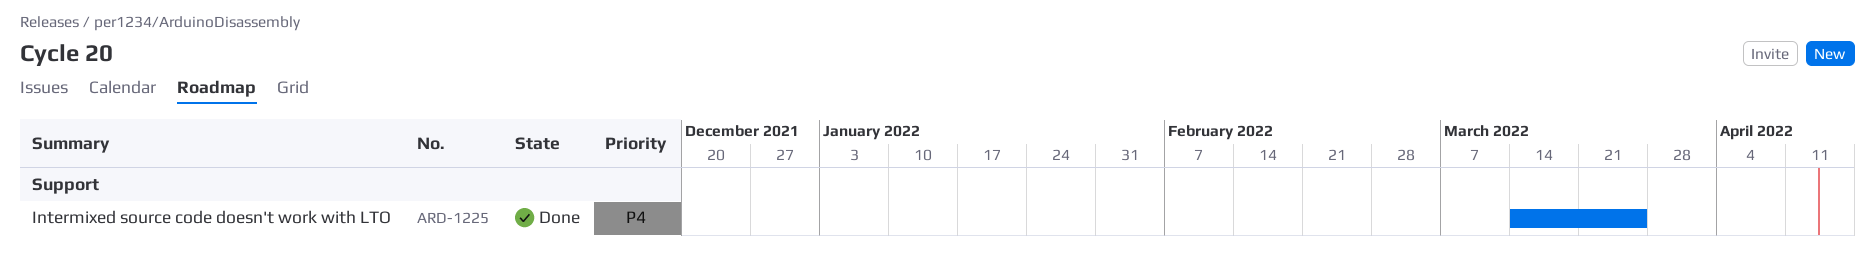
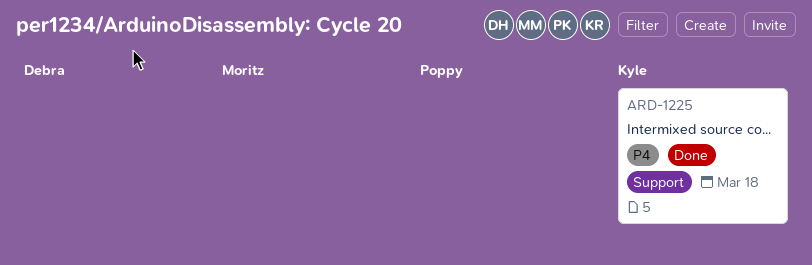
ARD-1225, due: Mar 25 -> Mar 18

